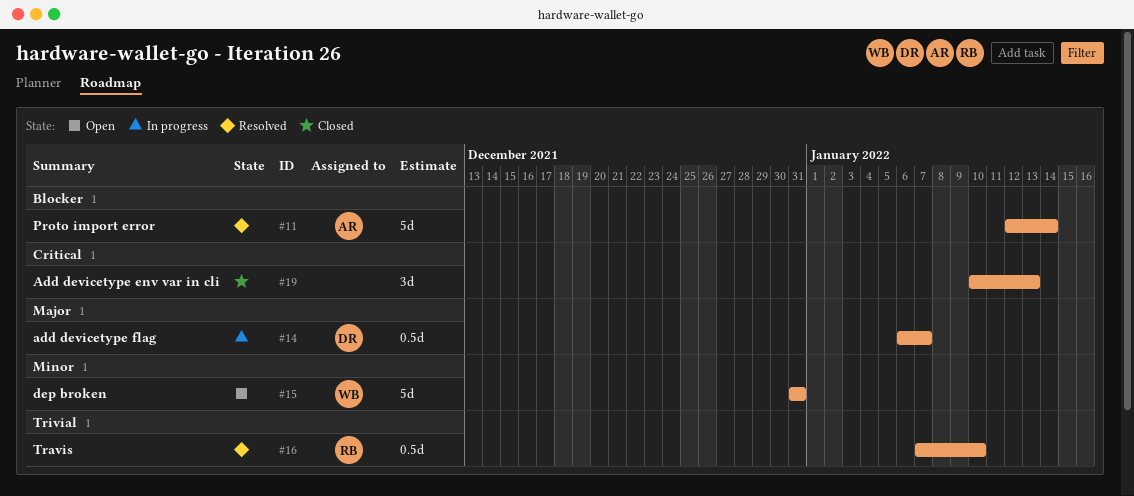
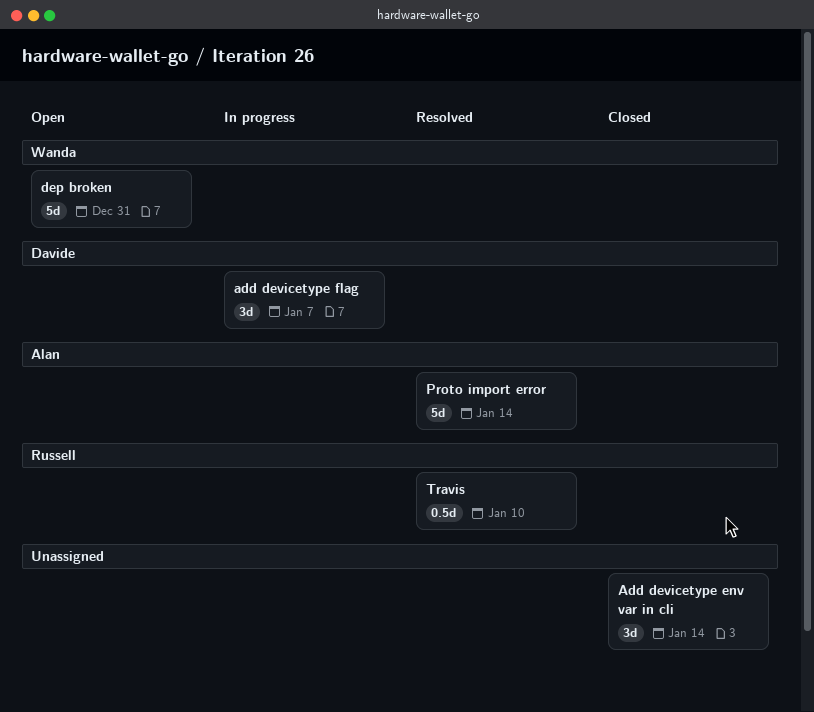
Add devicetype env var in cli, due: Jan 13 -> Jan 14
add devicetype flag, estimate: 0.5d -> 3d

